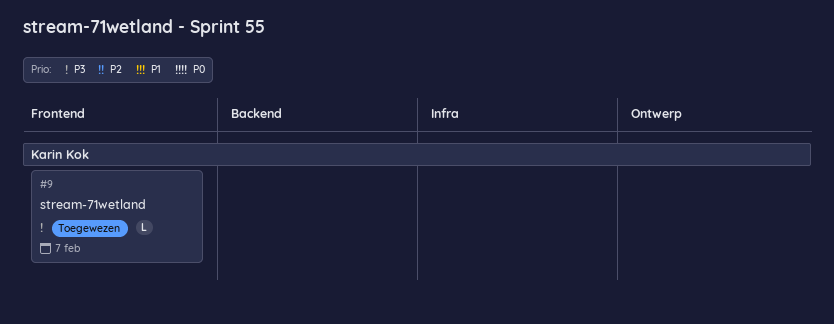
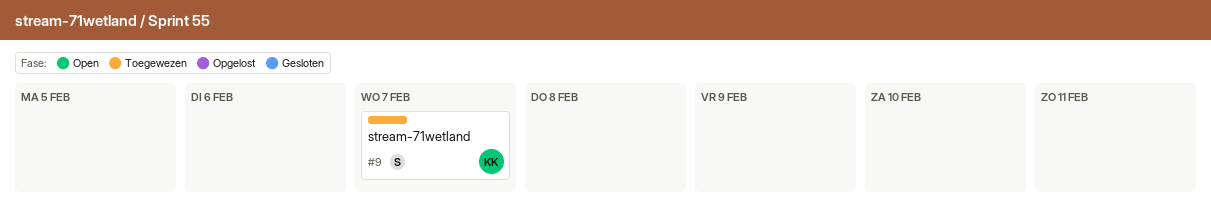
#9, estimate: L -> S

